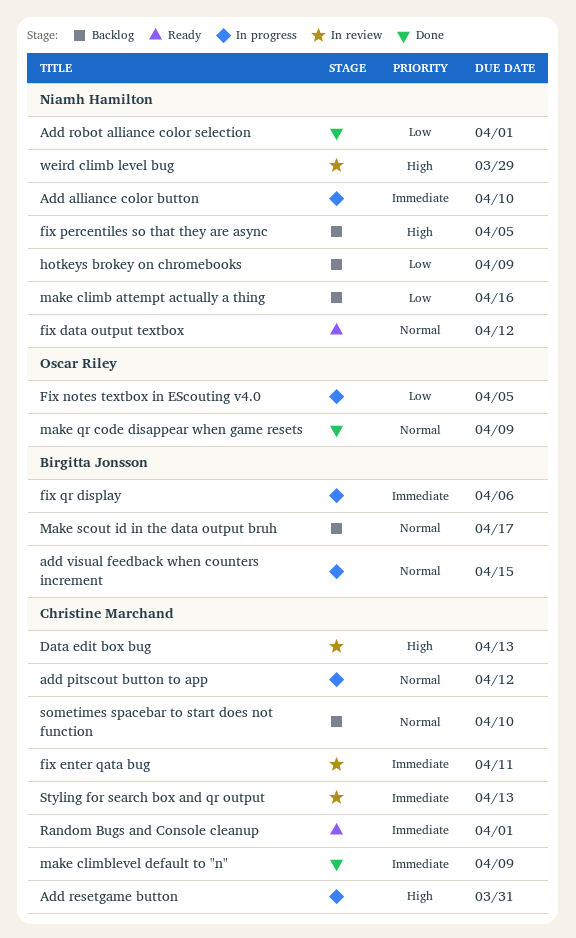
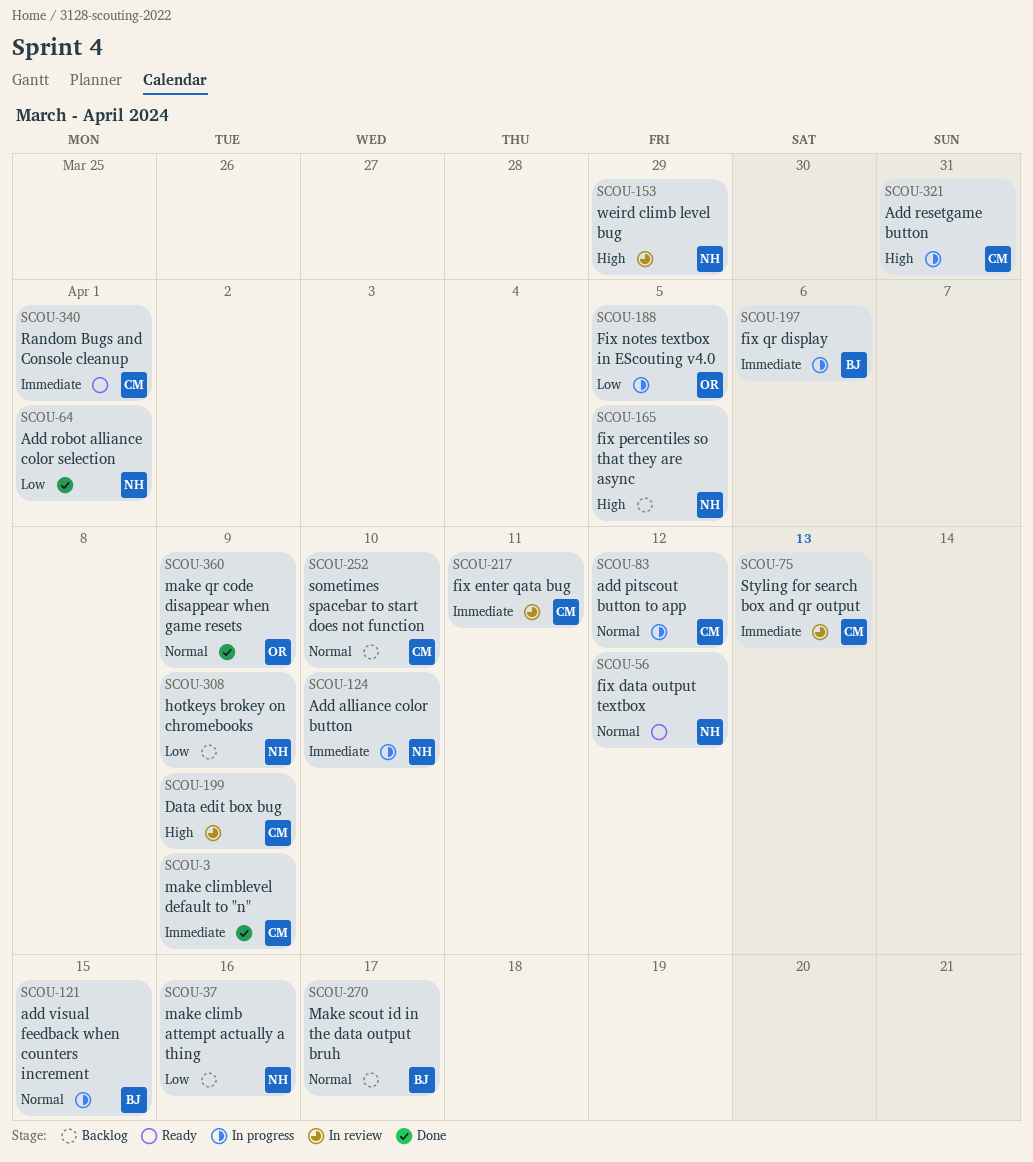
Data edit box bug, due: Apr 13 -> Apr 9

